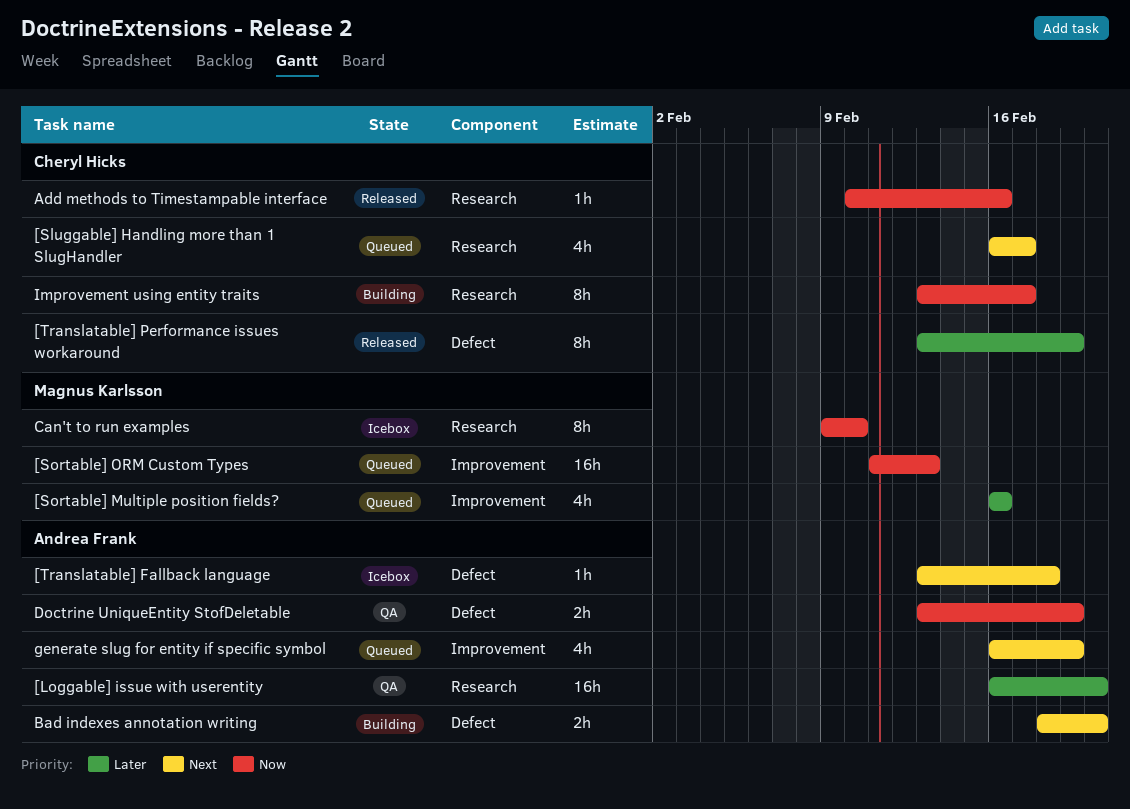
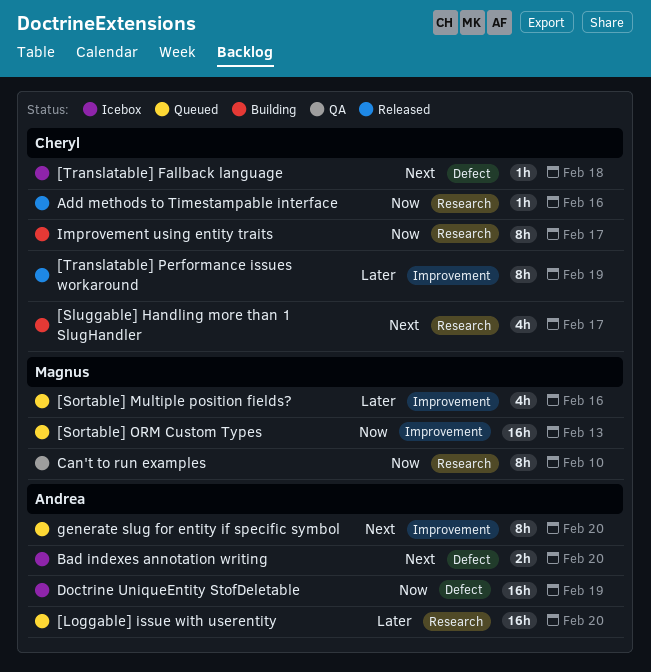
[Loggable] issue with userentity, status: QA -> Queued
[Sluggable] Handling more than 1 SlugHandler, status: Queued -> Building
[Translatable] Fallback language, owner: Andrea Frank -> Cheryl Hicks
[Translatable] Performance issues workaround, label: Defect -> Improvement
Bad indexes annotation writing, status: Building -> Icebox
Can't to run examples, status: Icebox -> QA
Doctrine UniqueEntity StofDeletable, status: QA -> Icebox
Doctrine UniqueEntity StofDeletable, estimate: 2h -> 16h
generate slug for entity if specific symbol, estimate: 4h -> 8h
generate slug for entity if specific symbol, due: Feb 19 -> Feb 20

